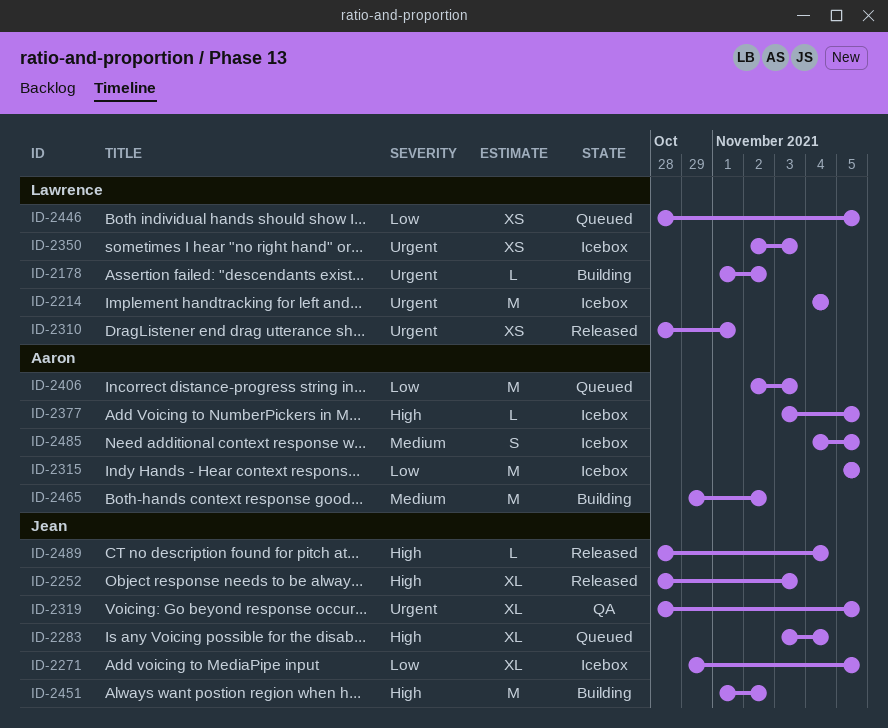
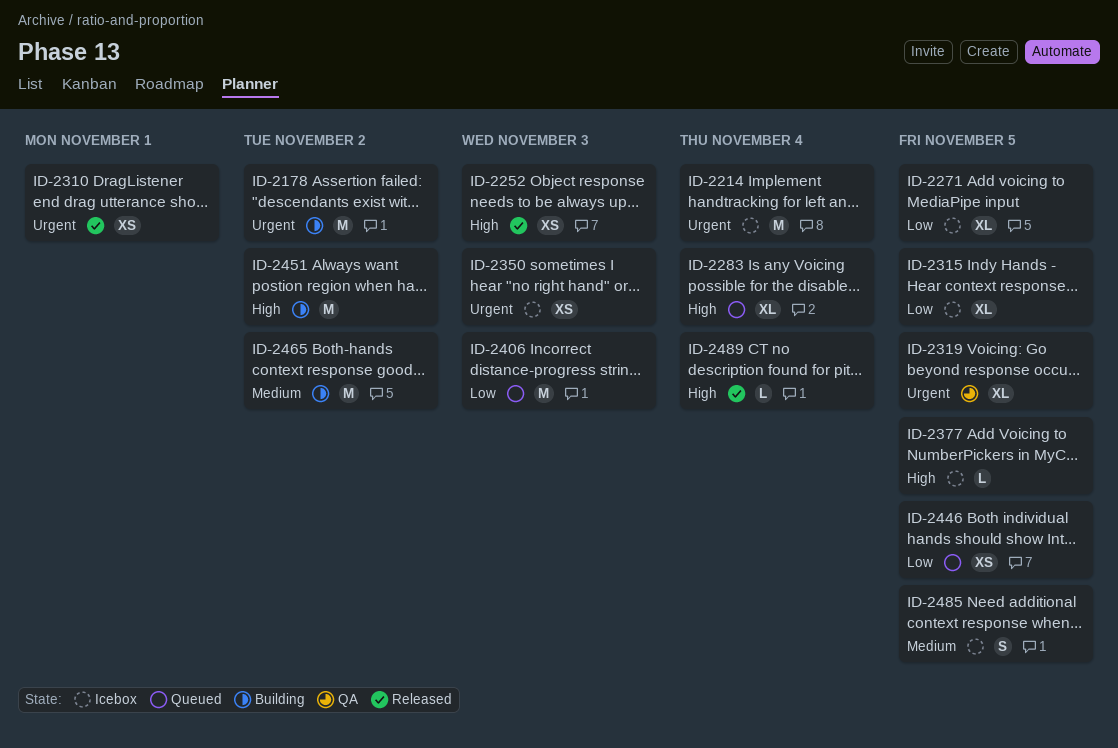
ID-2178, estimate: L -> M
ID-2252, estimate: XL -> XS
ID-2315, estimate: M -> XL

